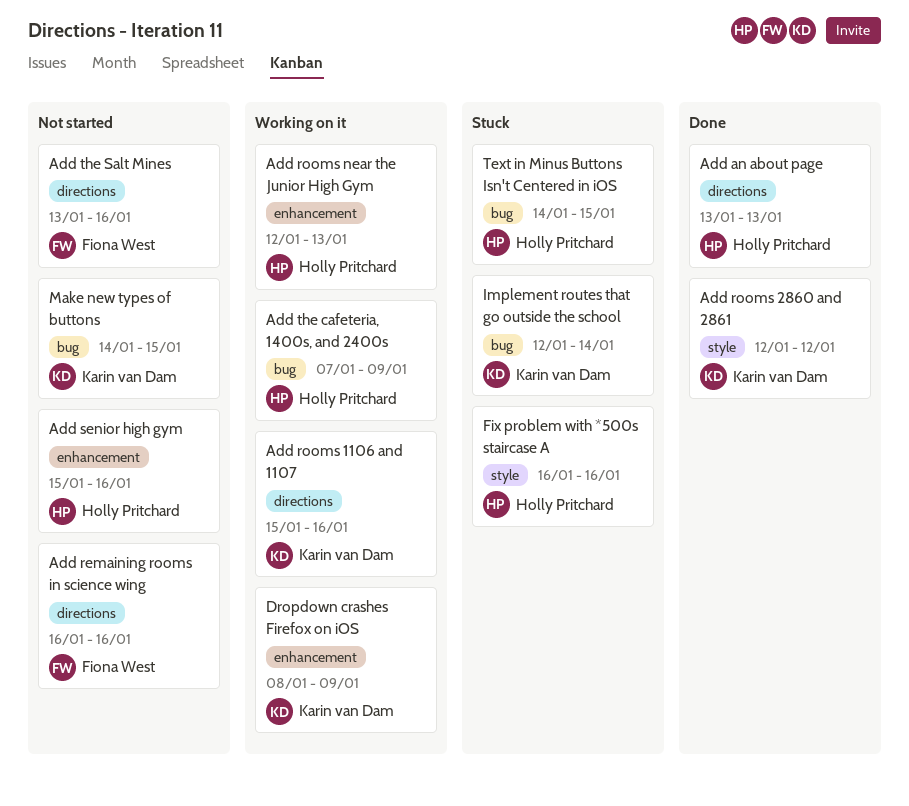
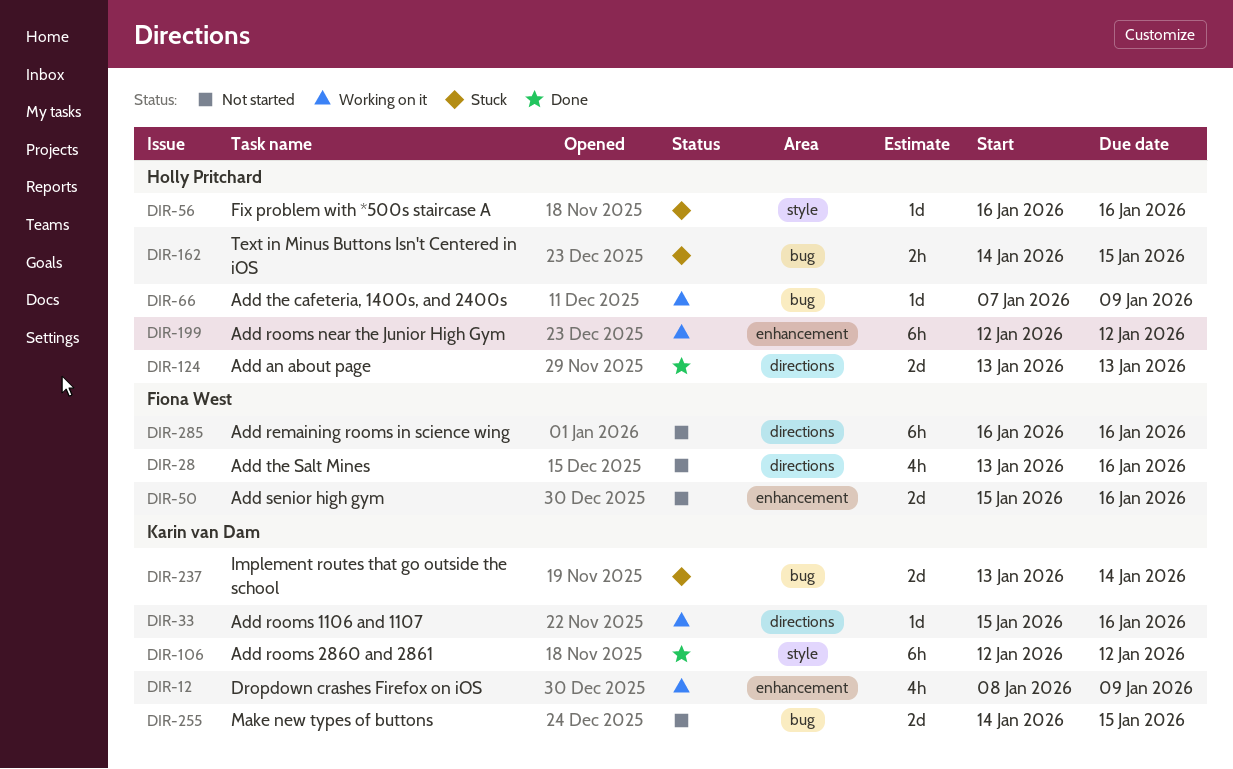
Add rooms near the Junior High Gym, due: Jan 13 -> Jan 12
Add senior high gym, owner: Holly Pritchard -> Fiona West
Implement routes that go outside the school, start: Jan 12 -> Jan 13

